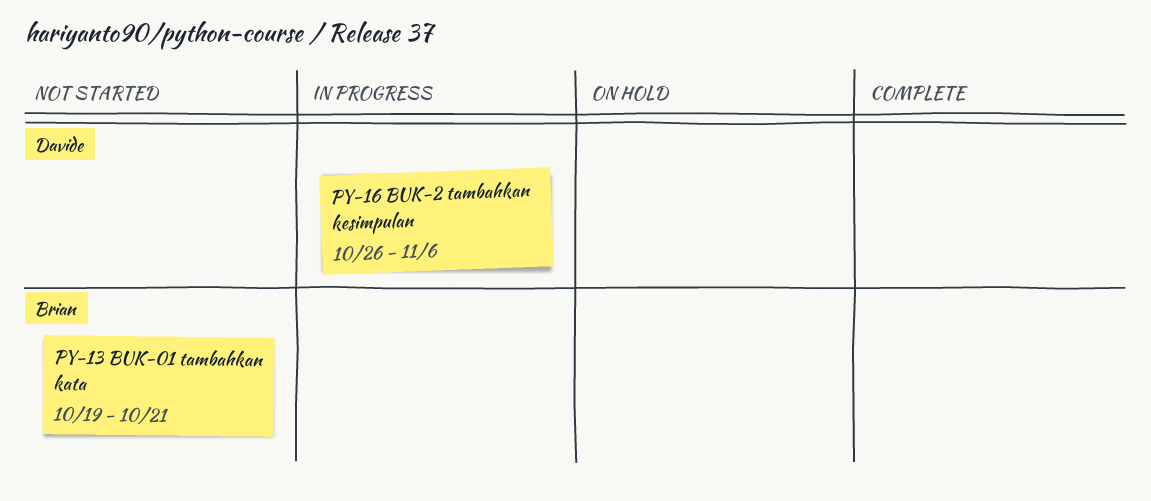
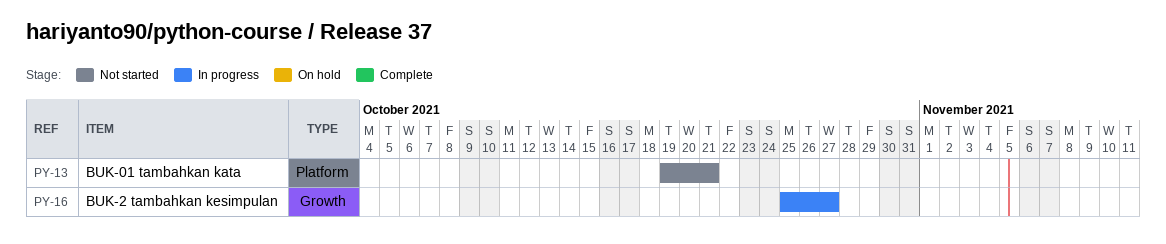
PY-16, start: Oct 26 -> Oct 25
PY-16, due: Nov 6 -> Oct 27

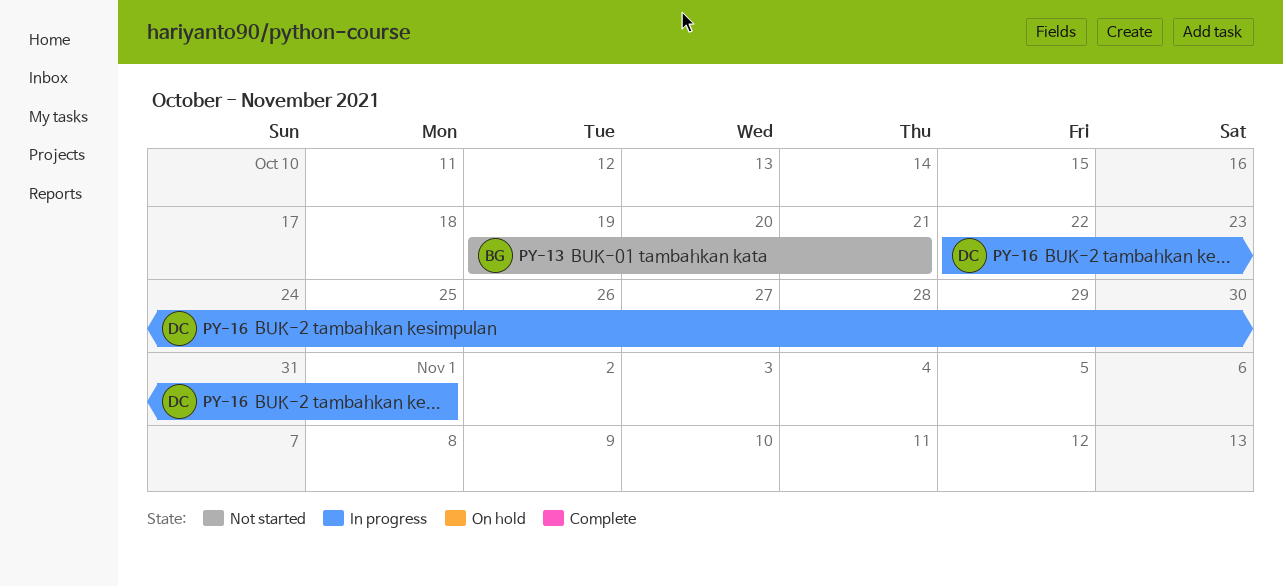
PY-16, start: Oct 25 -> Oct 22
PY-16, due: Oct 27 -> Nov 1

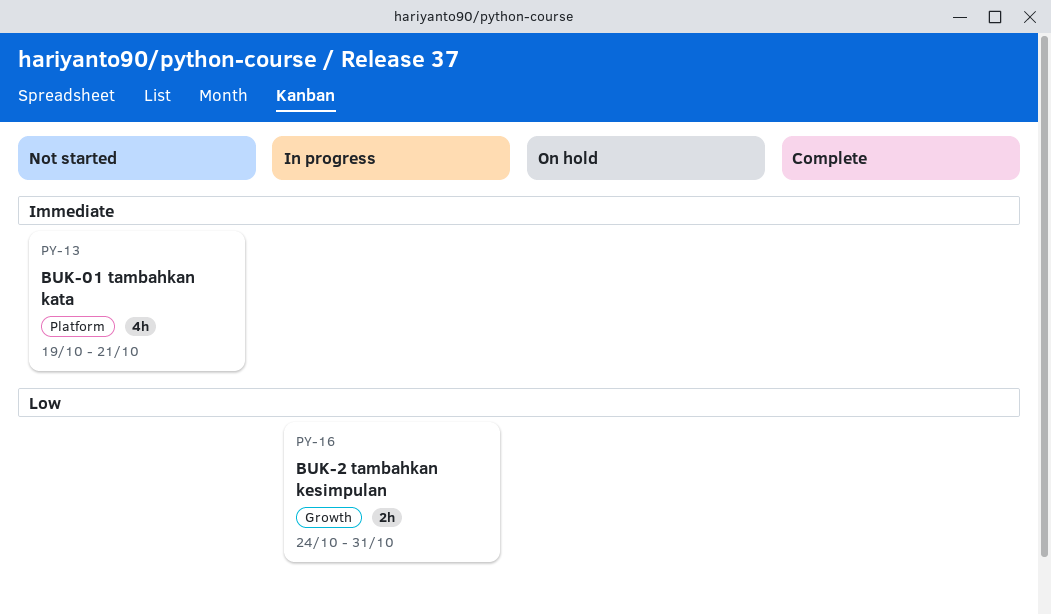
PY-16, start: Oct 22 -> Oct 24
PY-16, due: Nov 1 -> Oct 31

